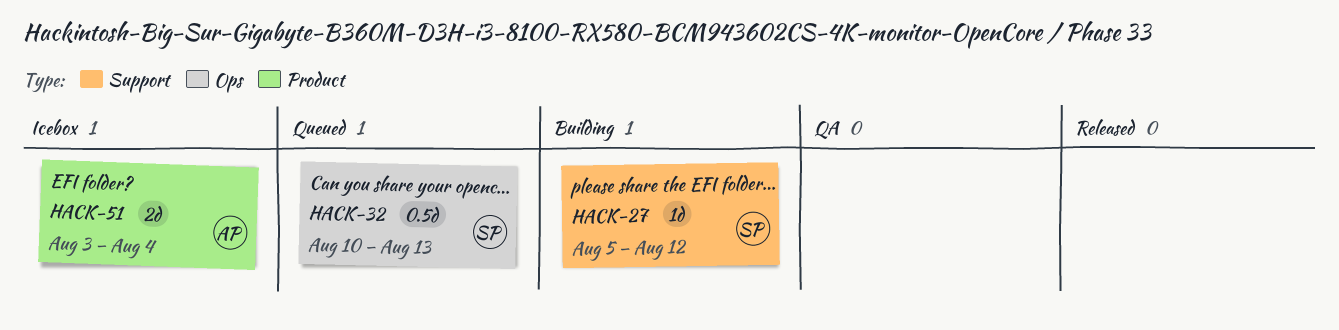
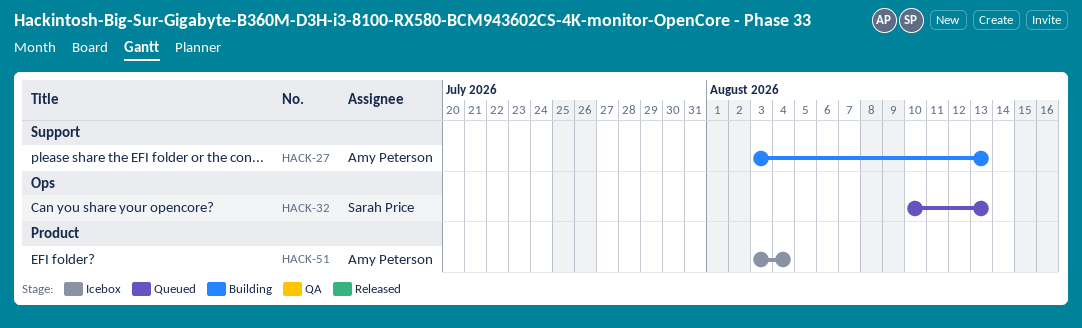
HACK-27, owner: Sarah Price -> Amy Peterson
HACK-27, start: Aug 5 -> Aug 3
HACK-27, due: Aug 12 -> Aug 13

